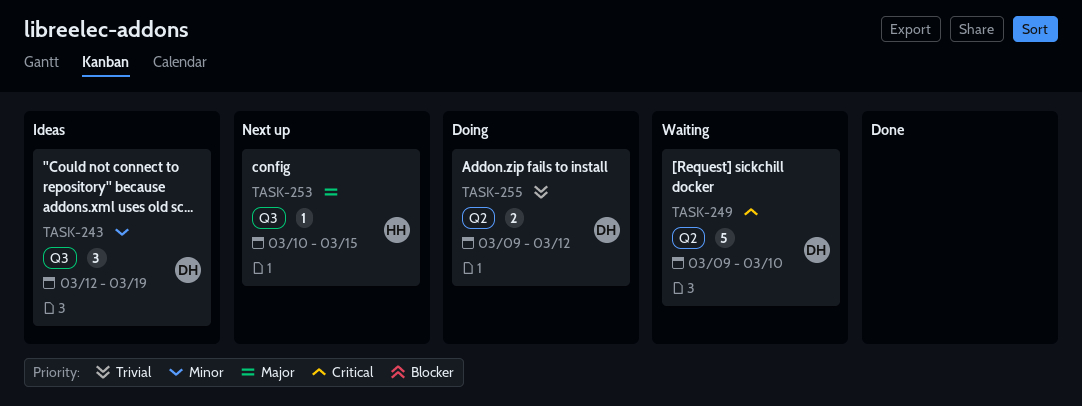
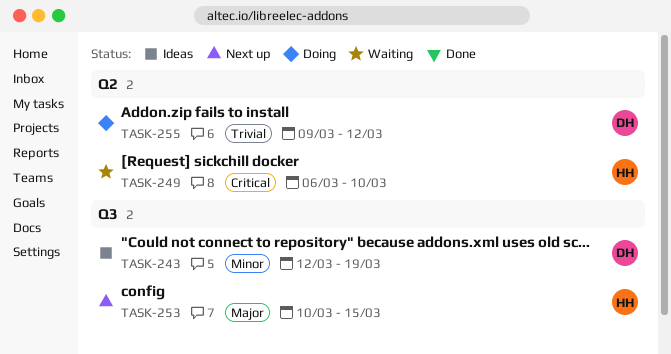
TASK-249, owner: DH -> HH
TASK-249, start: Mar 9 -> Mar 6

